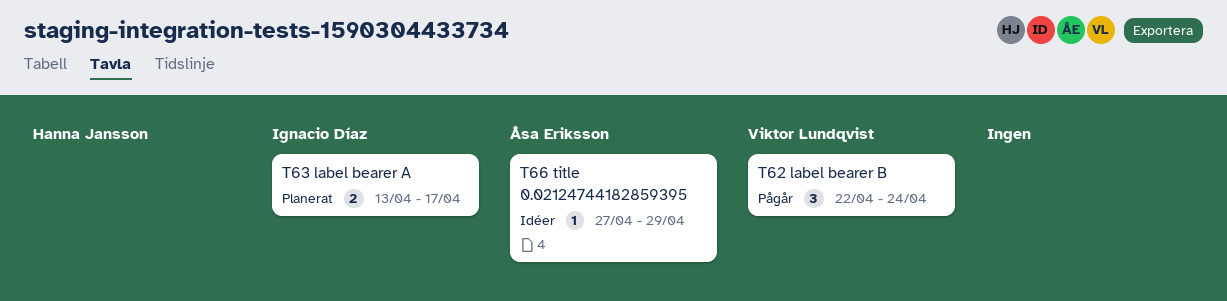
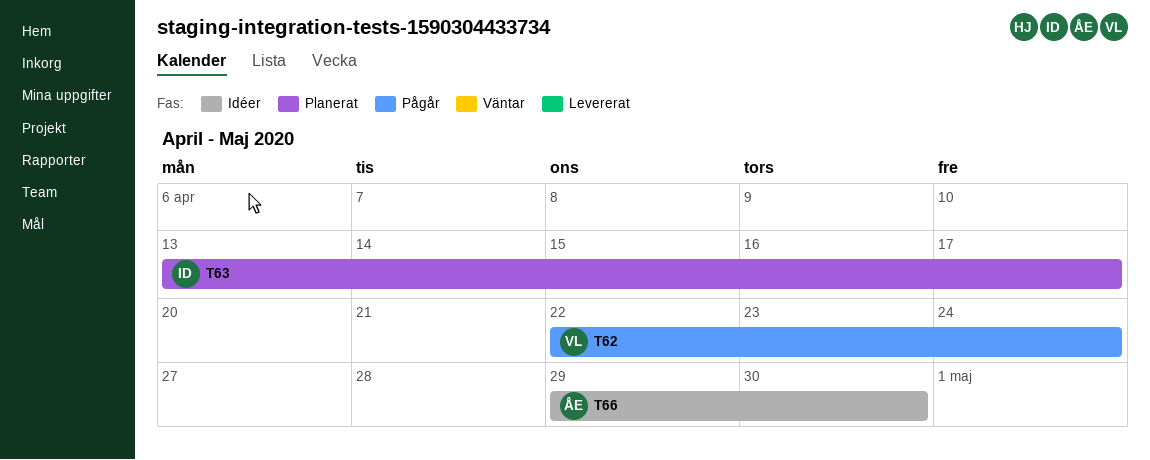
T66, start: Apr 27 -> Apr 29
T66, due: Apr 29 -> Apr 30

